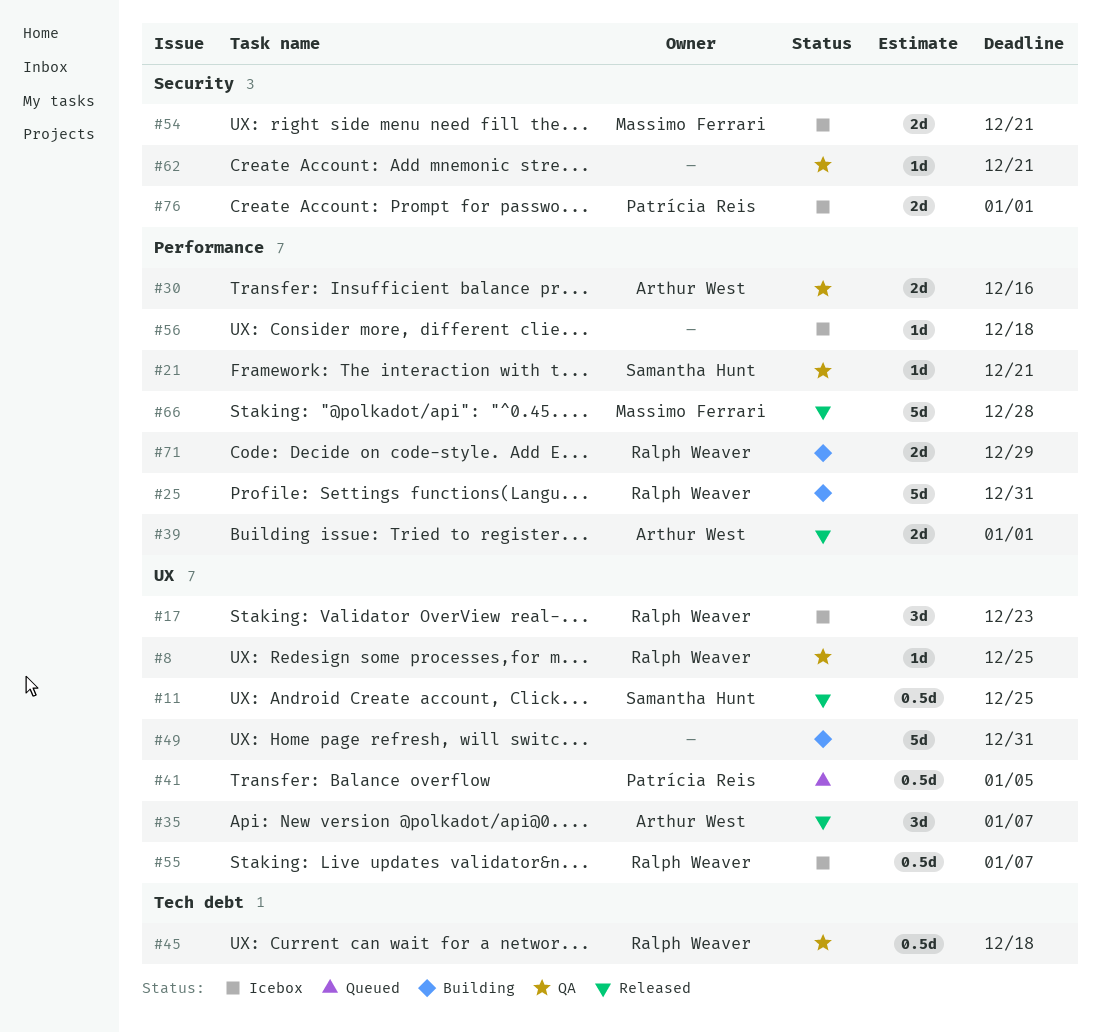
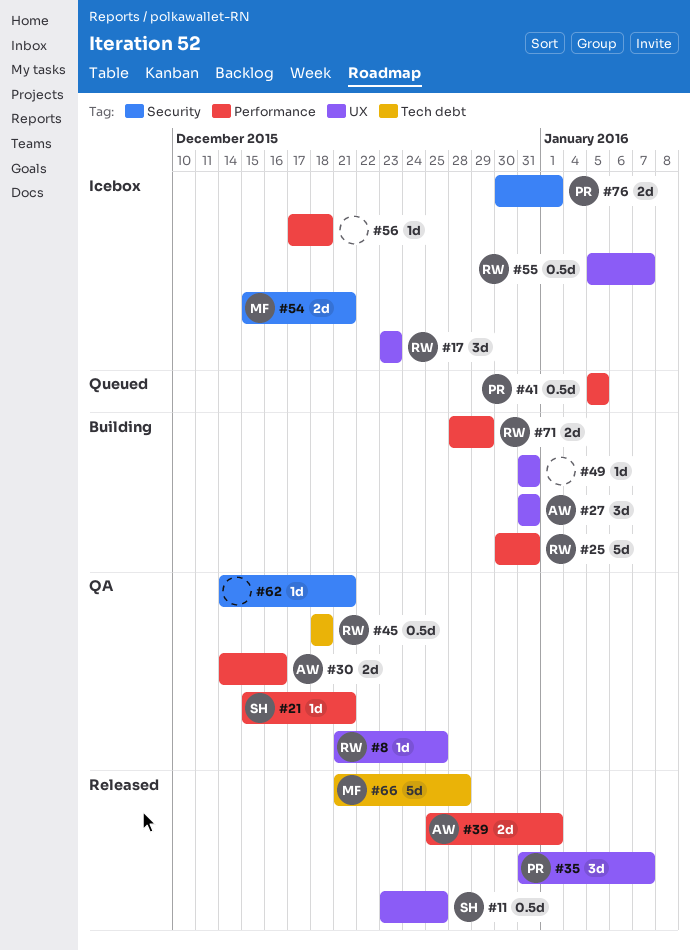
#27: none -> present
#35, owner: Arthur West -> Patrícia Reis
#41, label: UX -> Performance
#49, estimate: 5d -> 1d
#66, label: Performance -> Tech debt

